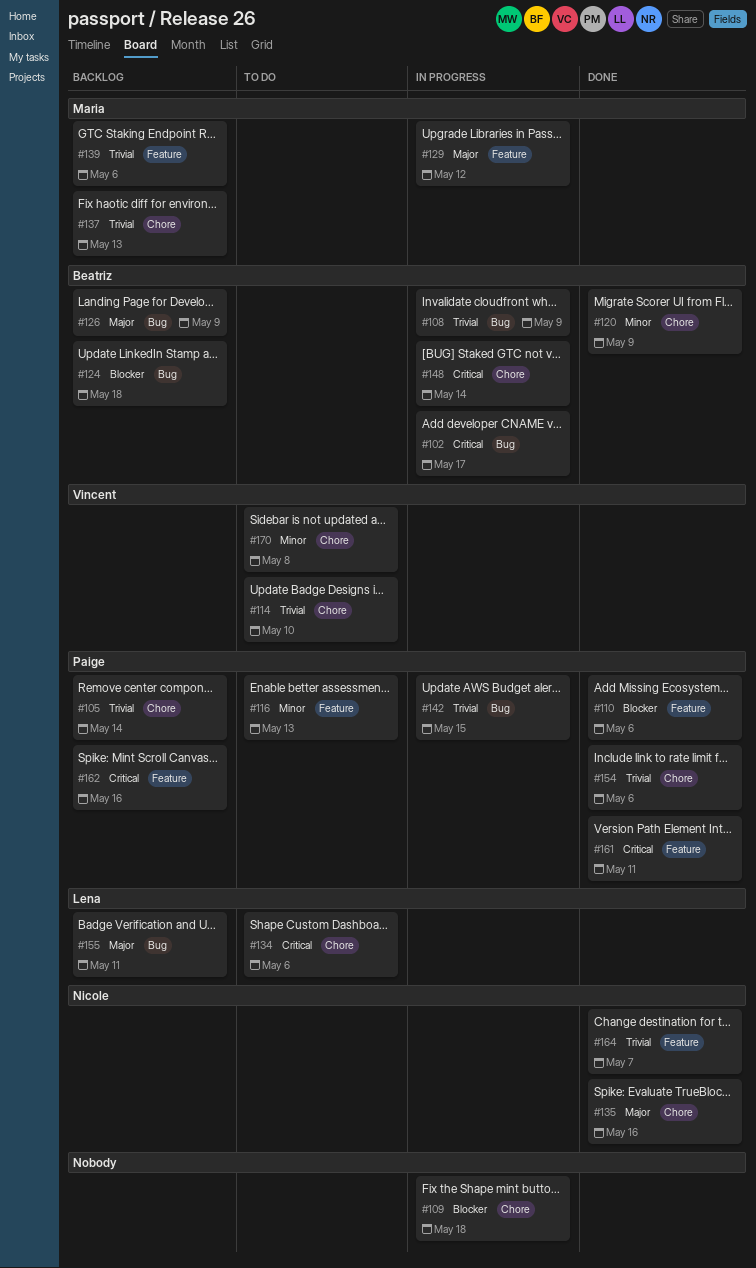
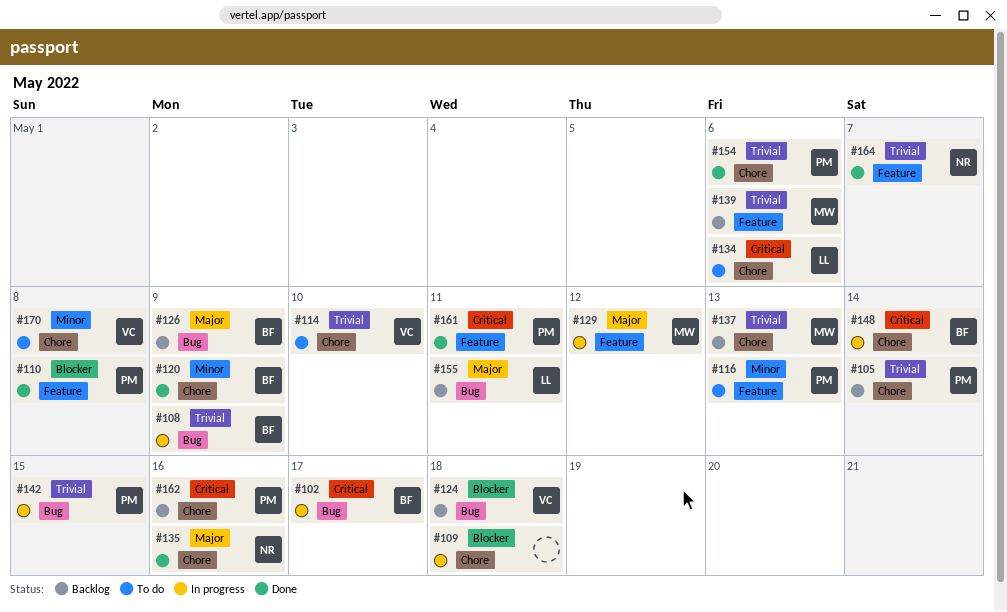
#110, due: May 6 -> May 8
#124, owner: Beatriz -> Vincent
#162, label: Feature -> Chore

